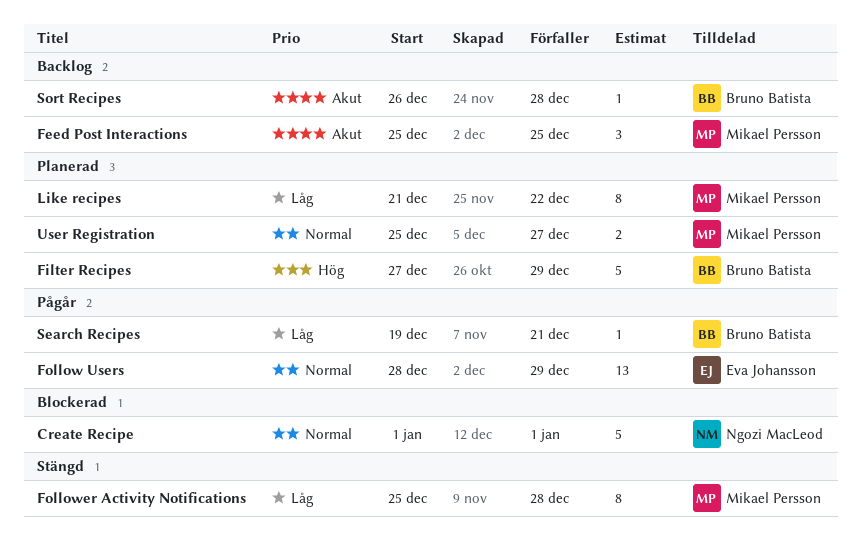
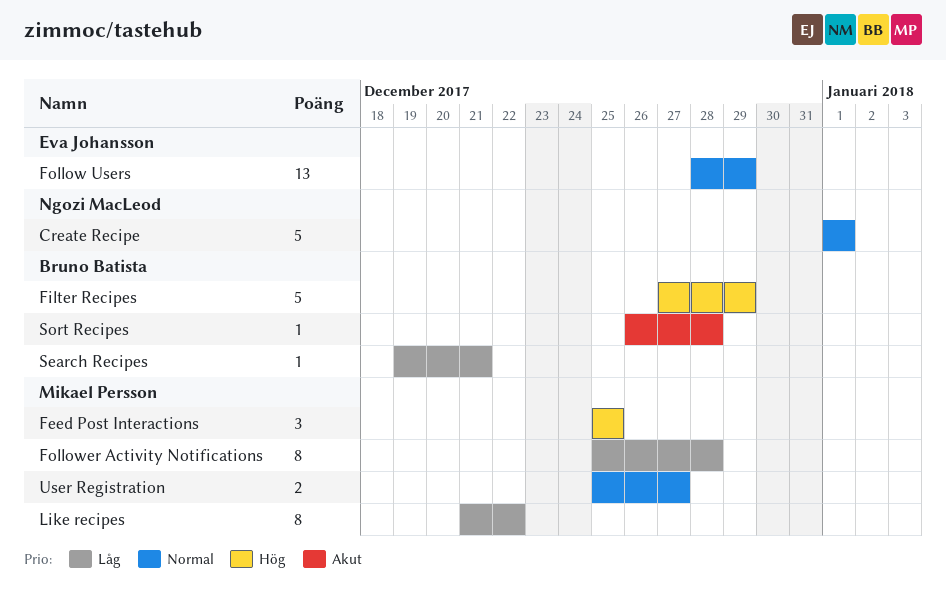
Feed Post Interactions, priority: Akut -> Hög

